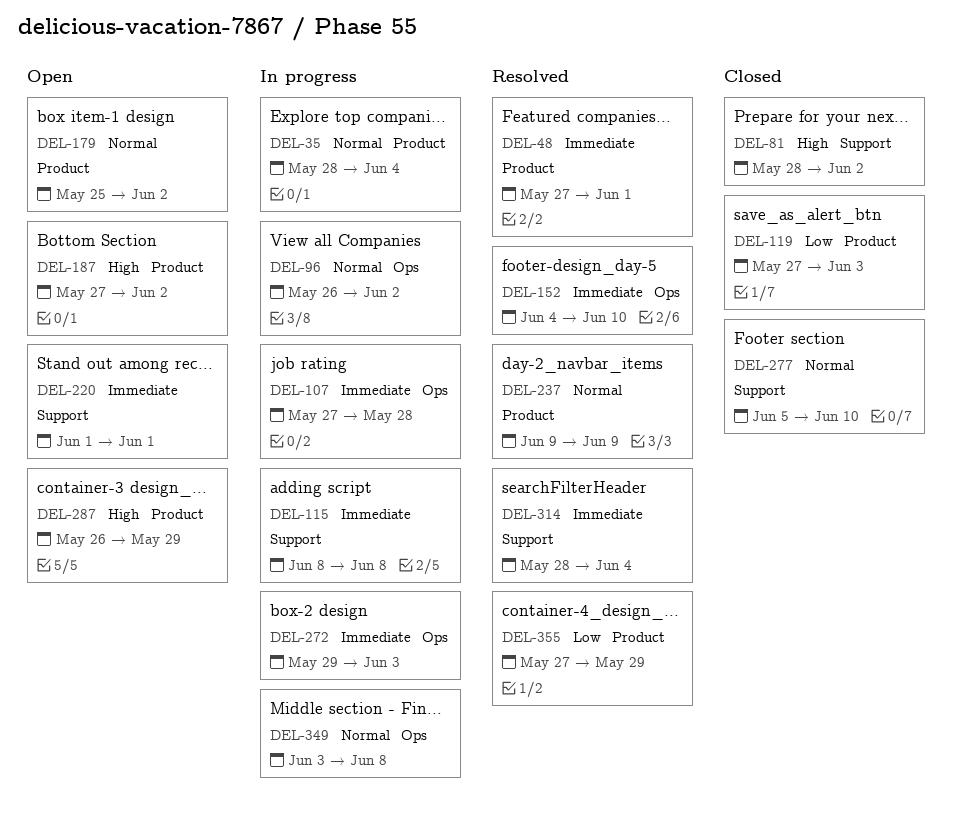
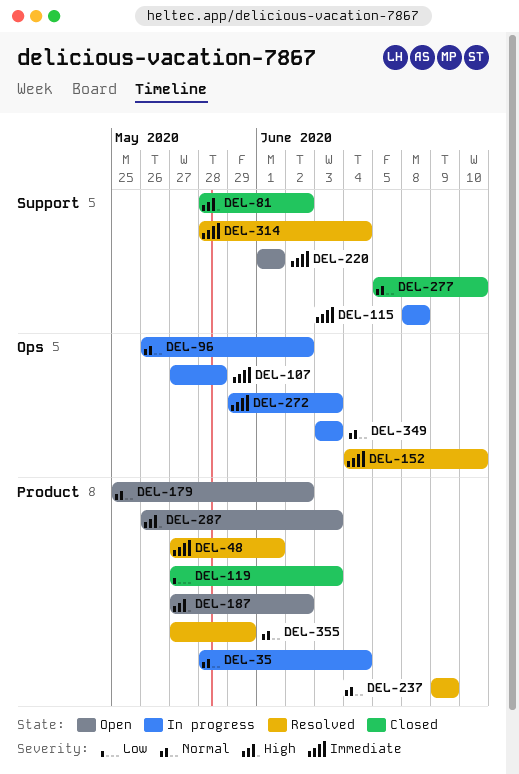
DEL-287, due: May 29 -> Jun 3
DEL-349, due: Jun 8 -> Jun 3
DEL-355, priority: Low -> Normal

